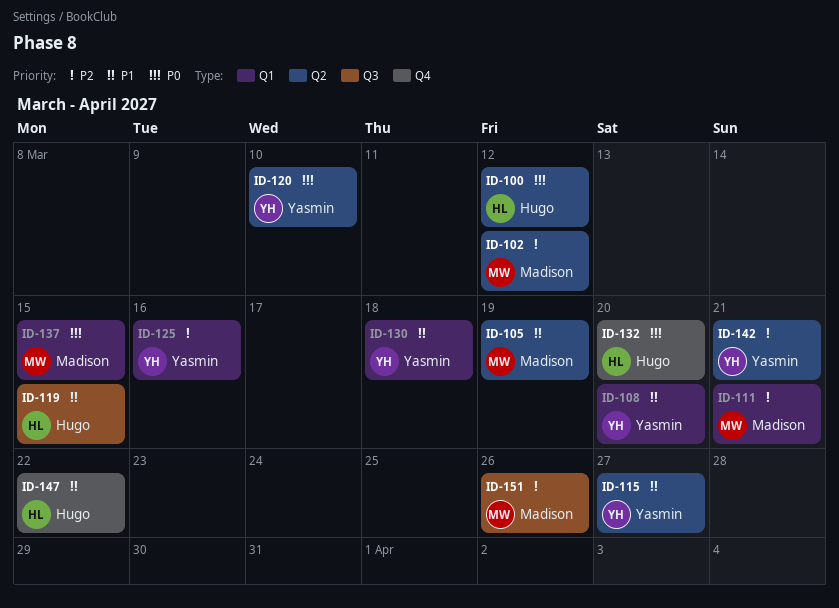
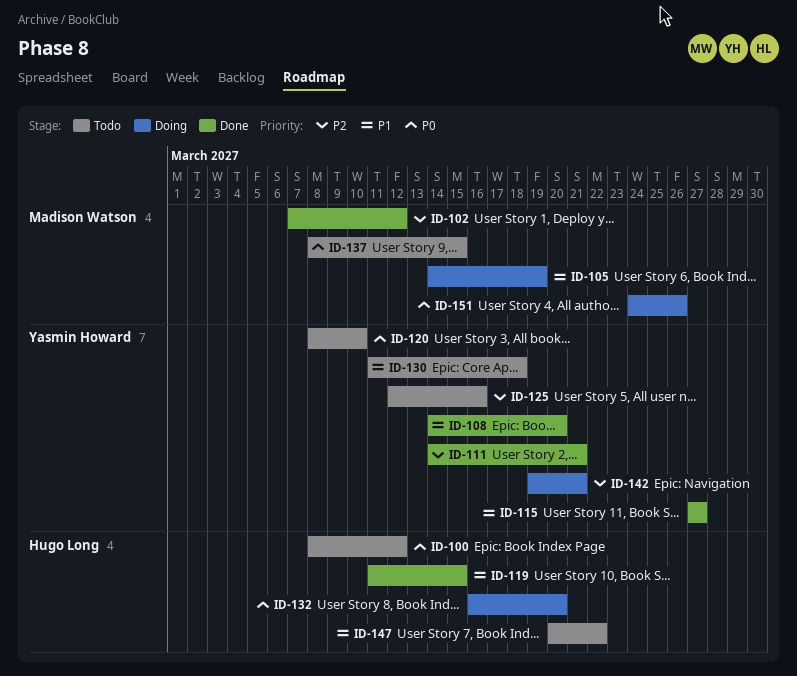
ID-111, owner: Madison Watson -> Yasmin Howard
ID-151, priority: P2 -> P0

